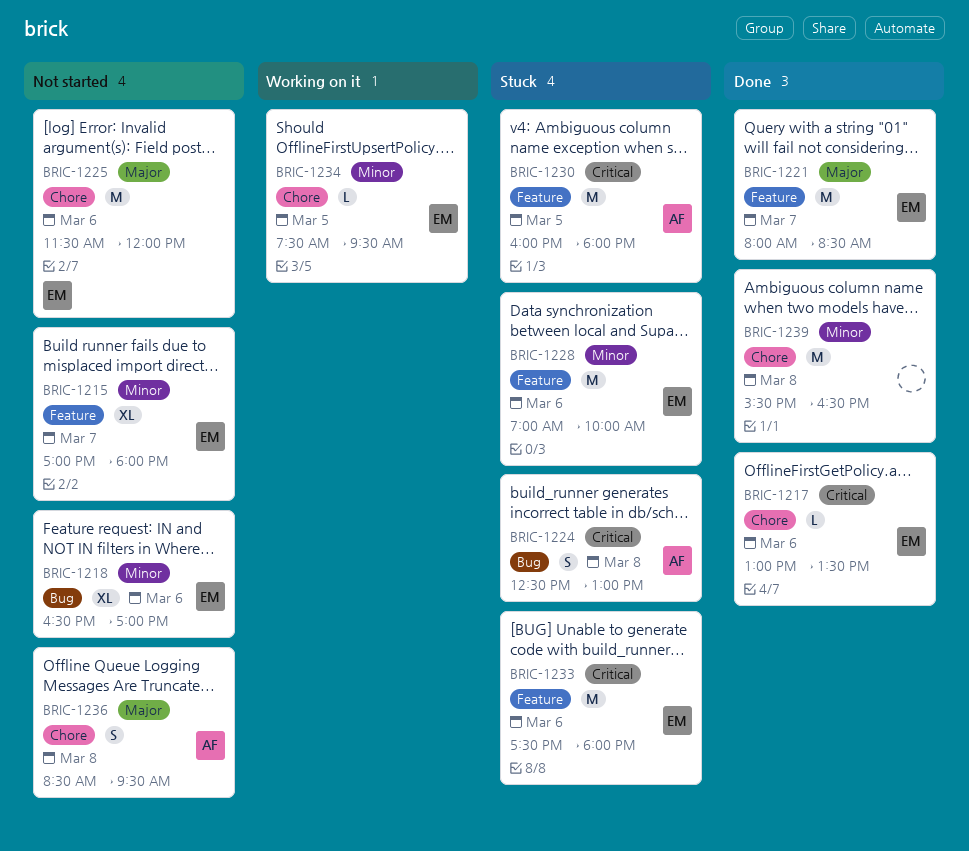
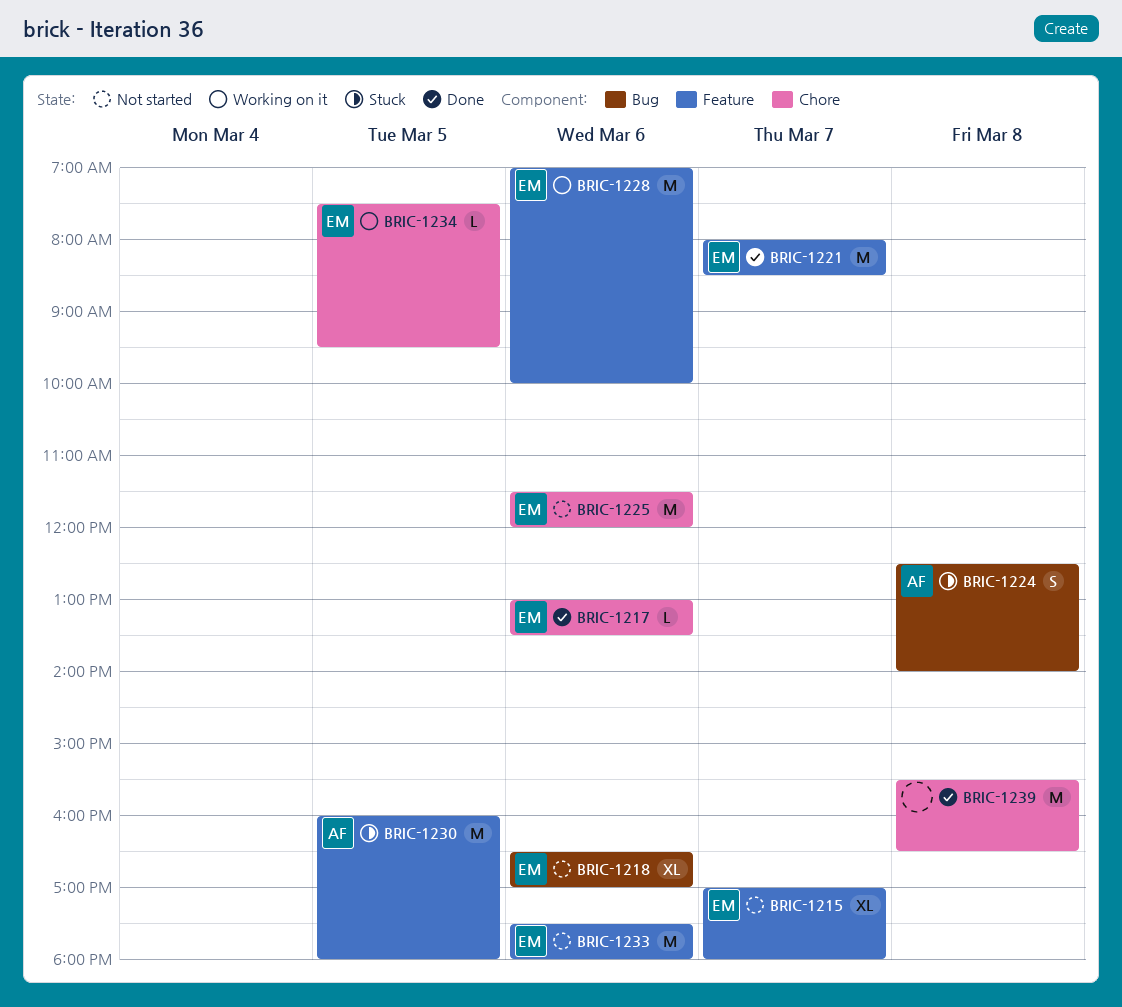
BRIC-1224, ends: 13:00 -> 14:00
BRIC-1228, status: Stuck -> Working on it
BRIC-1233, status: Stuck -> Not started
BRIC-1236: present -> none

